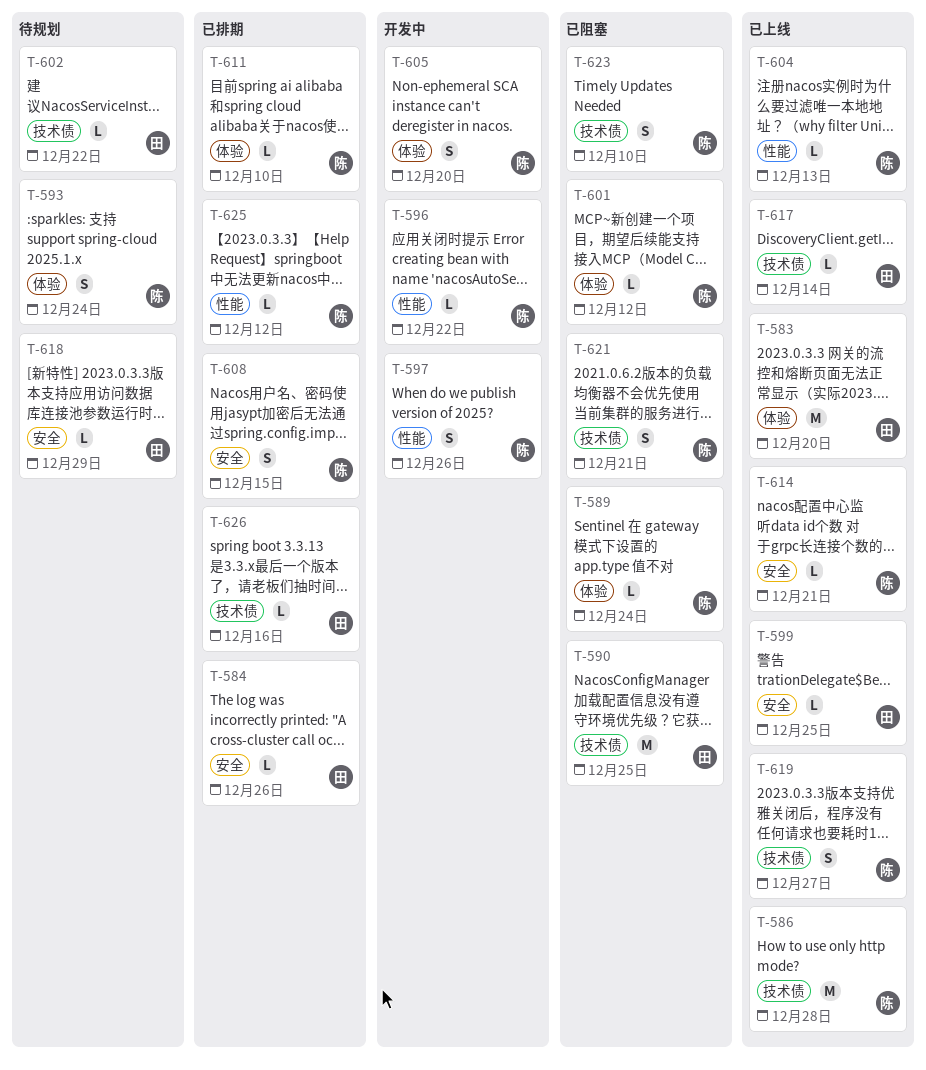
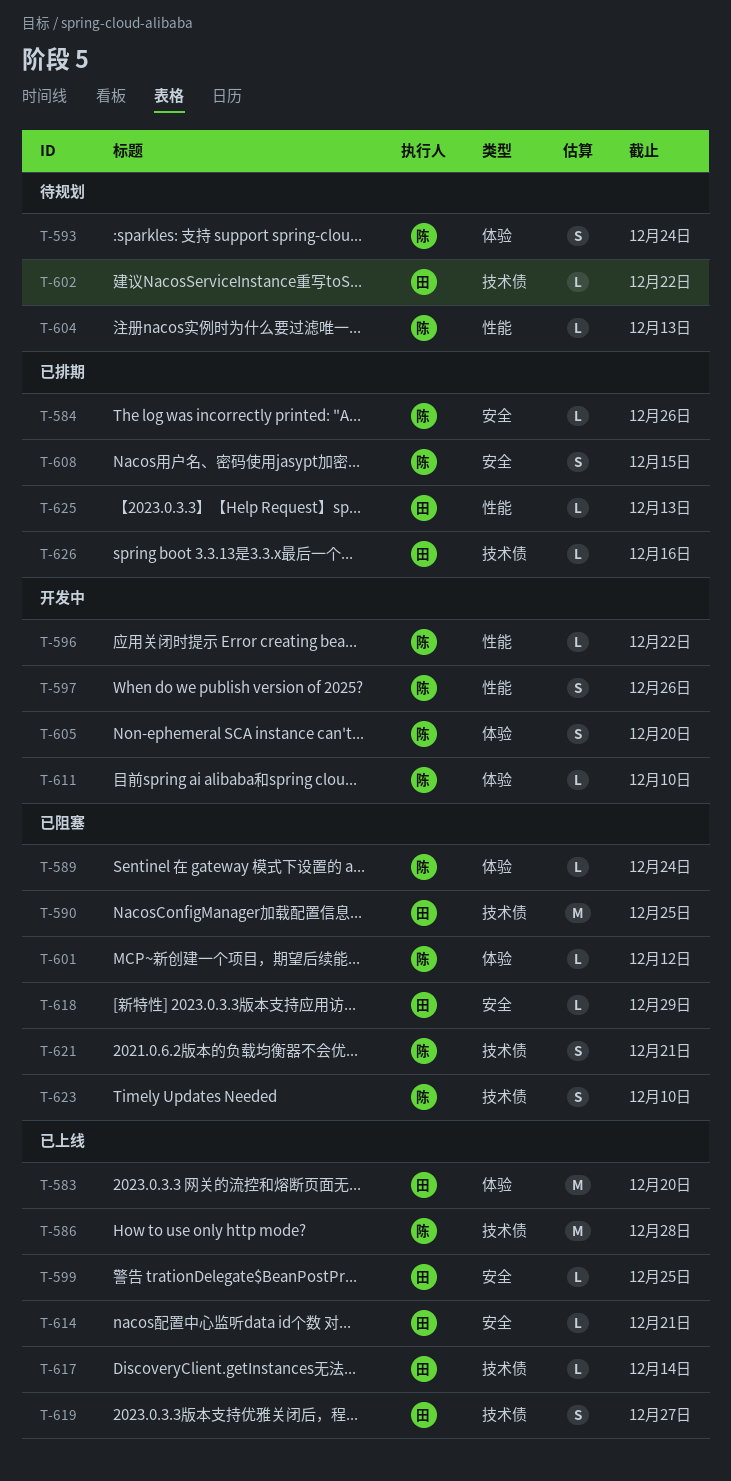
T-584, owner: 田 -> 陈
T-604, status: 已上线 -> 待规划
T-611, status: 已排期 -> 开发中
T-614, owner: 陈 -> 田
T-618, status: 待规划 -> 已阻塞
T-619, owner: 陈 -> 田
T-625, owner: 陈 -> 田
T-625, due: Dec 12 -> Dec 13

